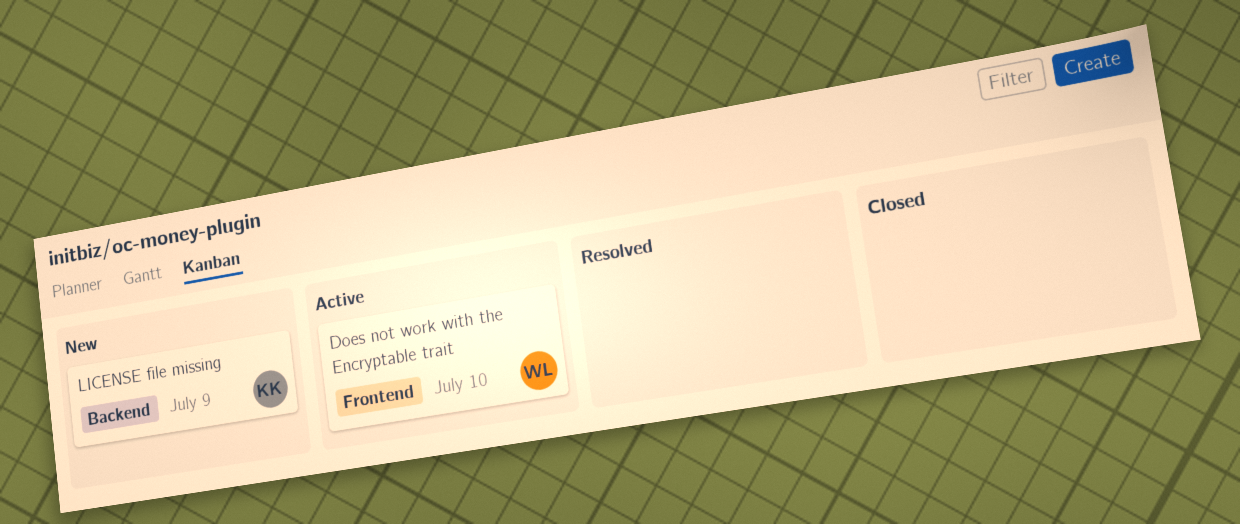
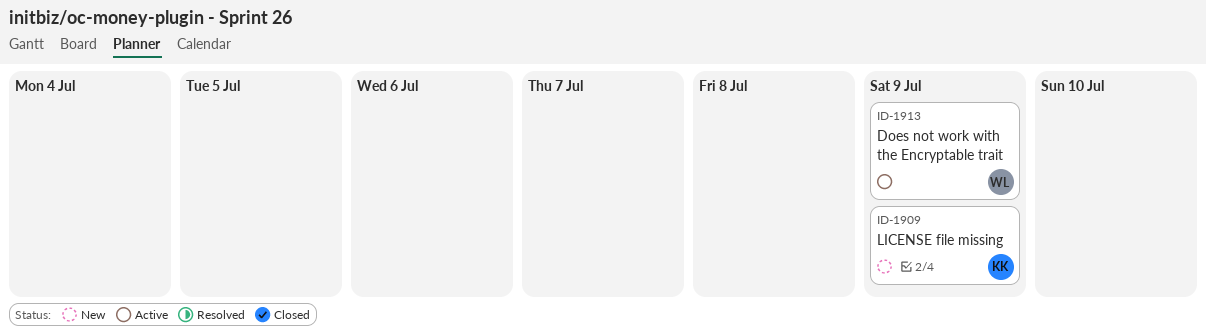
Does not work with the Encryptable trait, due: Jul 10 -> Jul 9

